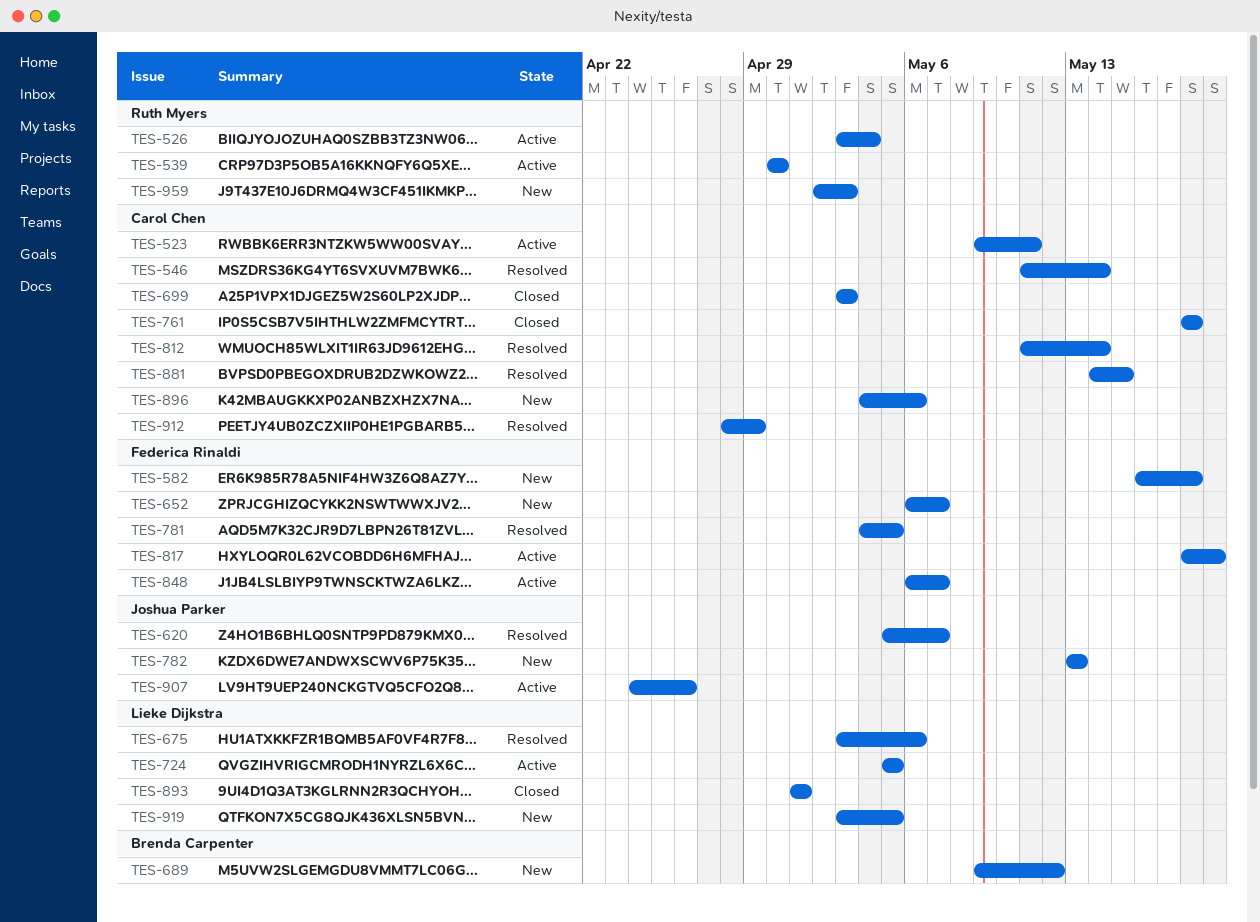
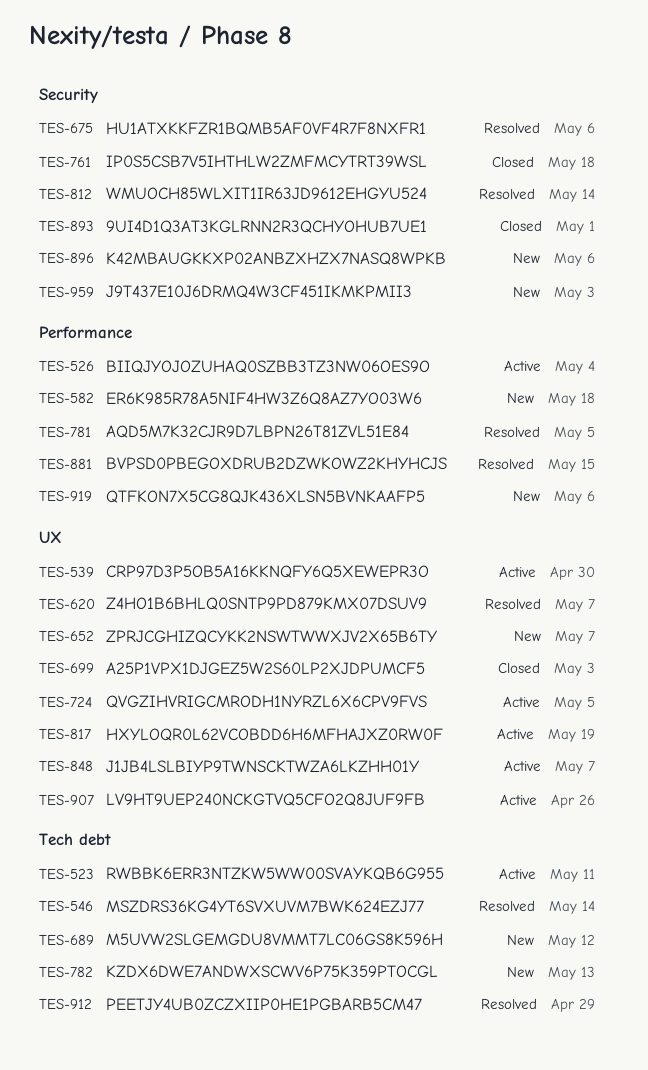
TES-919, due: May 5 -> May 6

